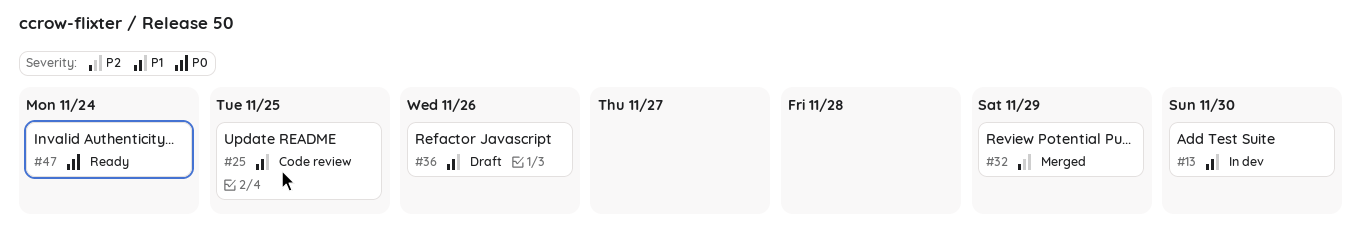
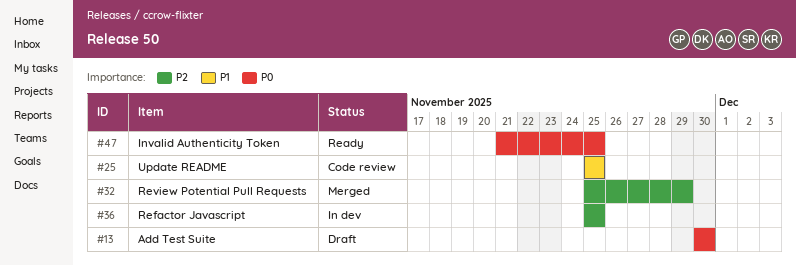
#13, status: In dev -> Draft
#13, priority: P1 -> P0
#36, status: Draft -> In dev
#36, priority: P1 -> P2
#36, due: Nov 26 -> Nov 25
#47, due: Nov 24 -> Nov 25

